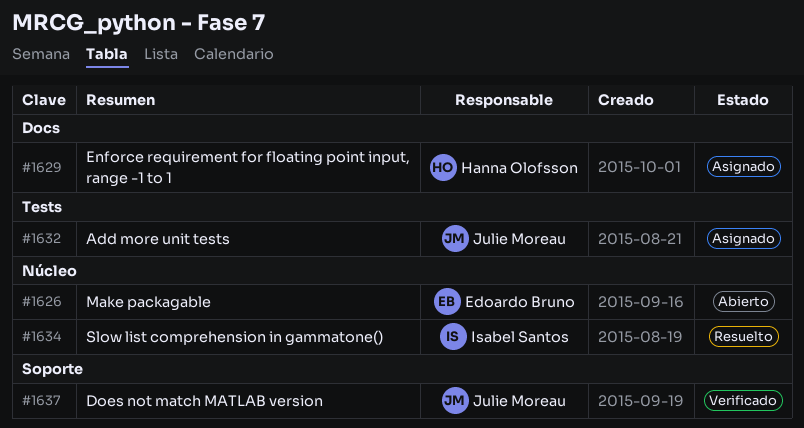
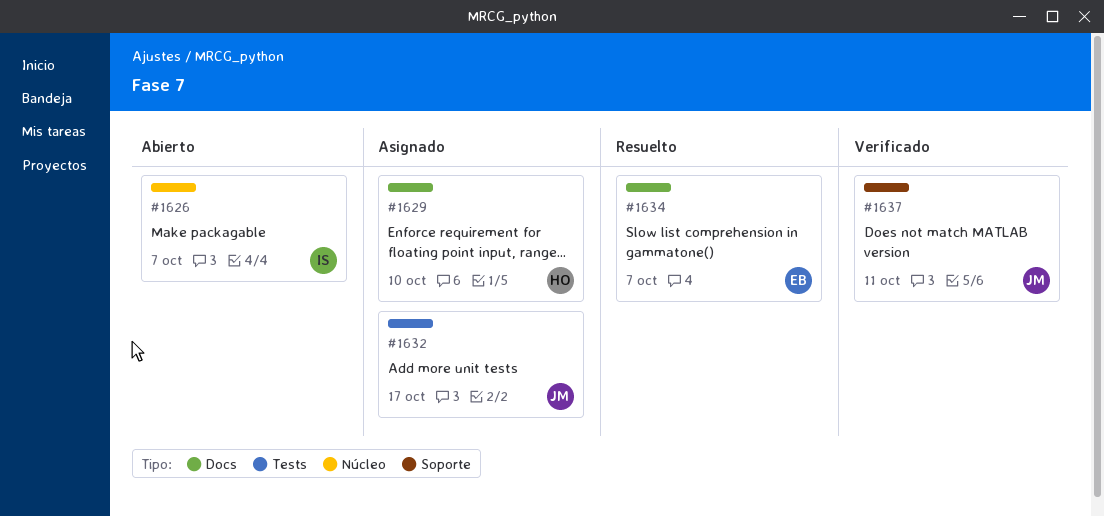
#1626, owner: Edoardo Bruno -> Isabel Santos
#1634, owner: Isabel Santos -> Edoardo Bruno
#1634, label: Núcleo -> Docs

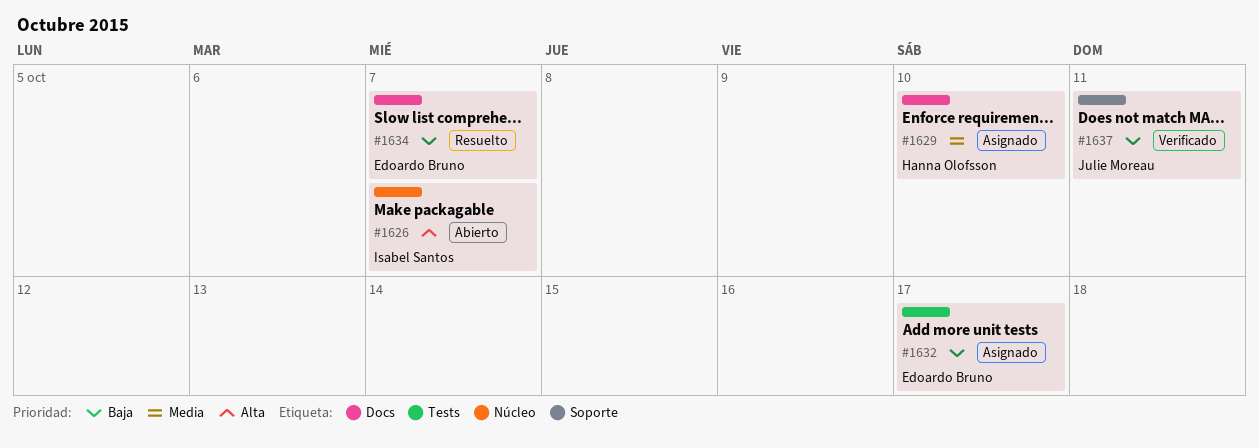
#1632, owner: Julie Moreau -> Edoardo Bruno

